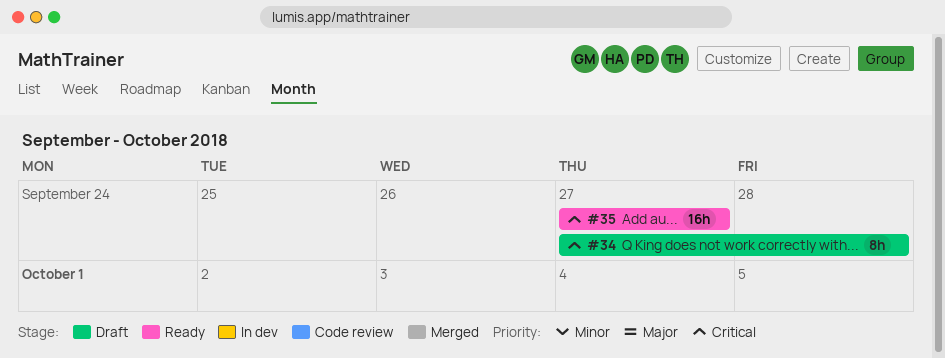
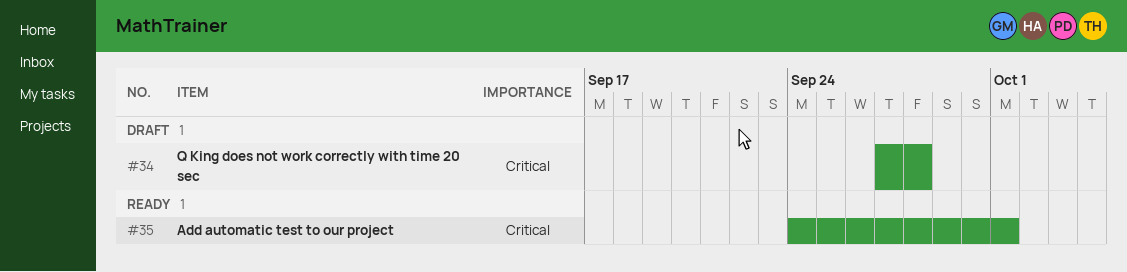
#35, start: Sep 27 -> Sep 24
#35, due: Sep 27 -> Oct 1

